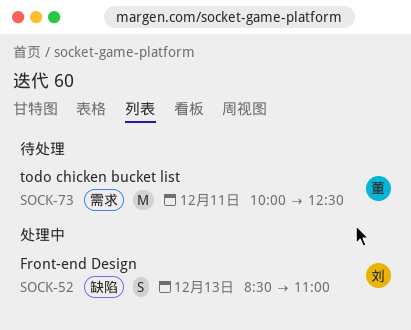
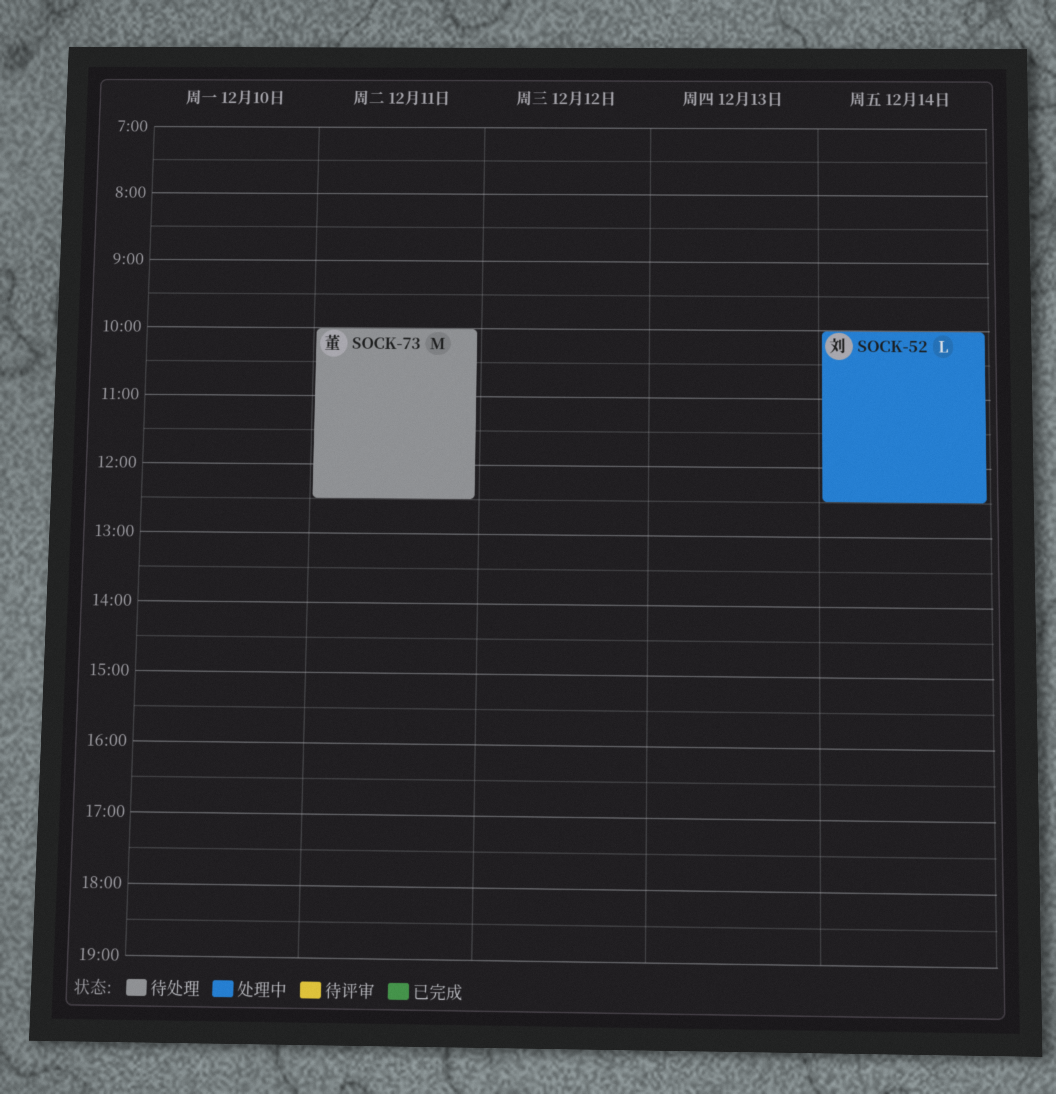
SOCK-52, estimate: S -> L
SOCK-52, day: Dec 13 -> Dec 14
SOCK-52, begins: 08:30 -> 10:00
SOCK-52, ends: 11:00 -> 12:30

